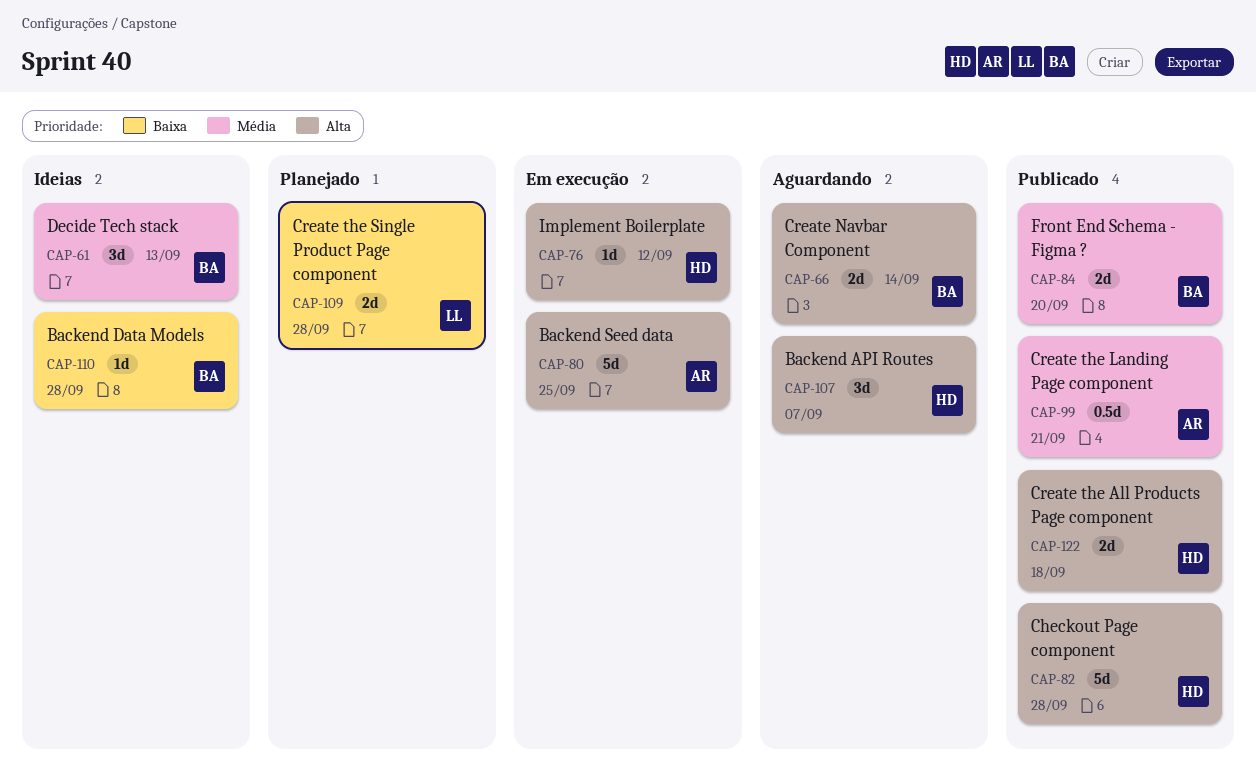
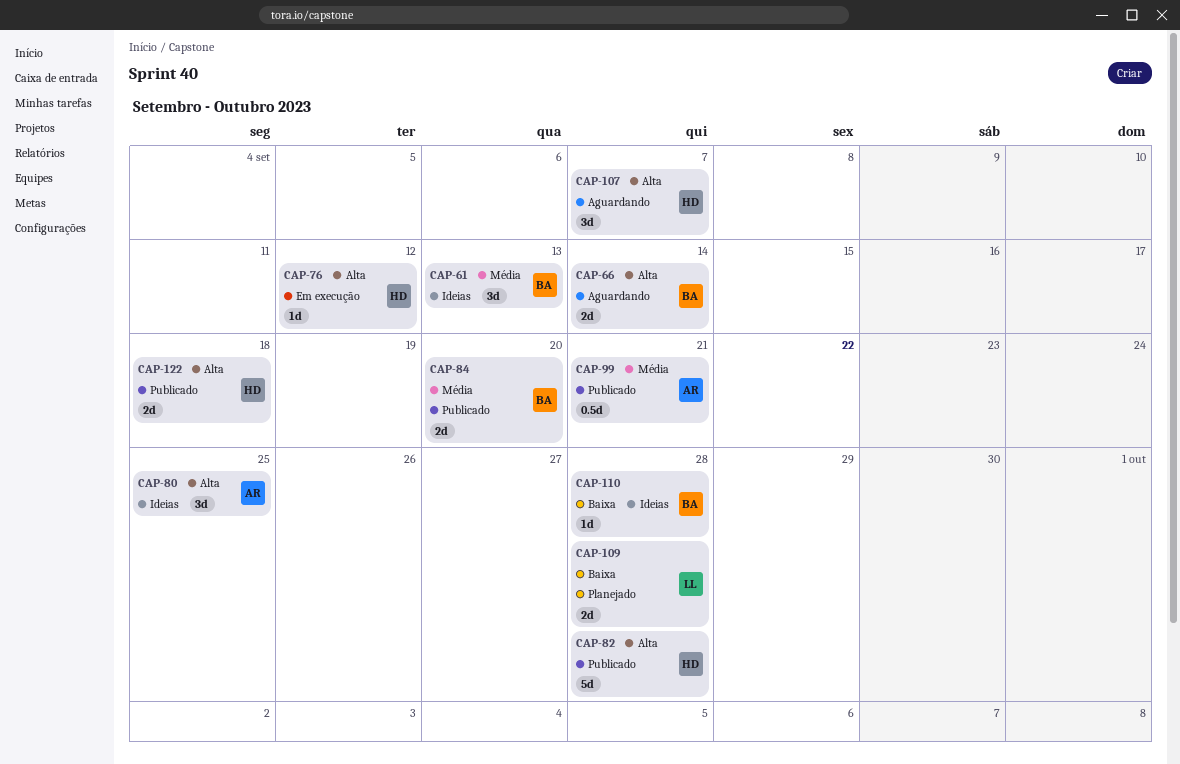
CAP-80, status: Em execução -> Ideias
CAP-80, estimate: 5d -> 3d

